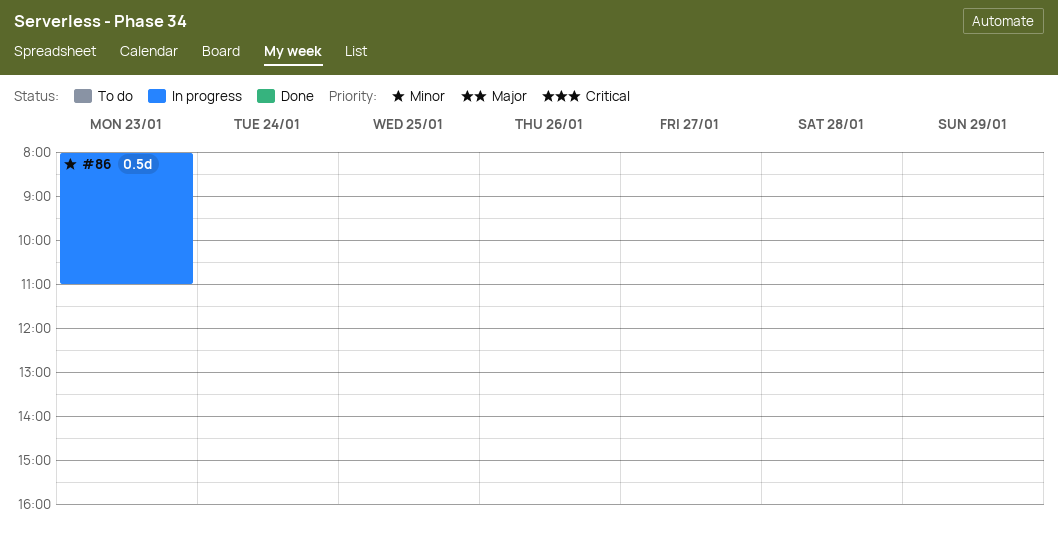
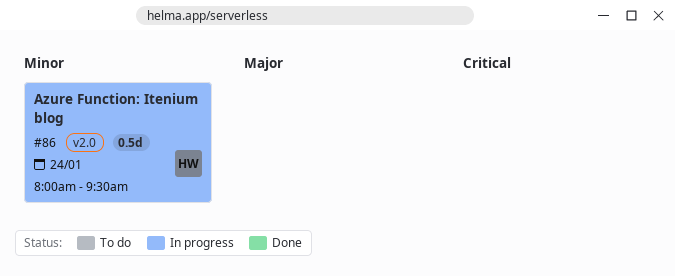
#86, day: Jan 23 -> Jan 24
#86, ends: 11:00 -> 09:30

